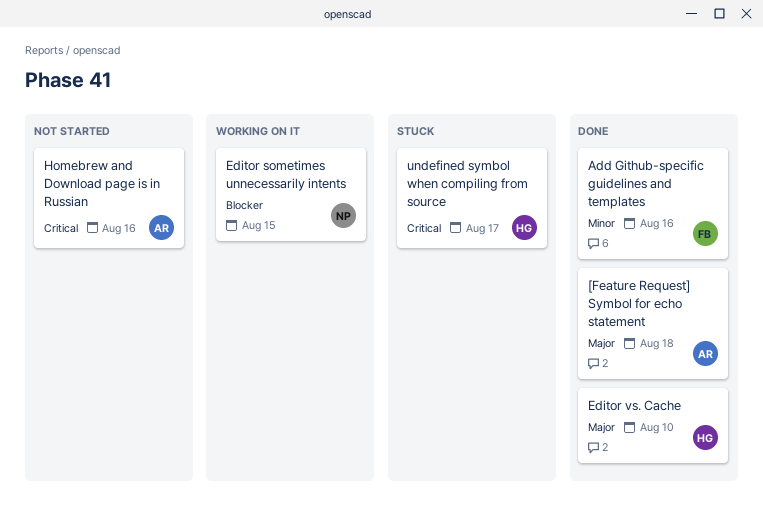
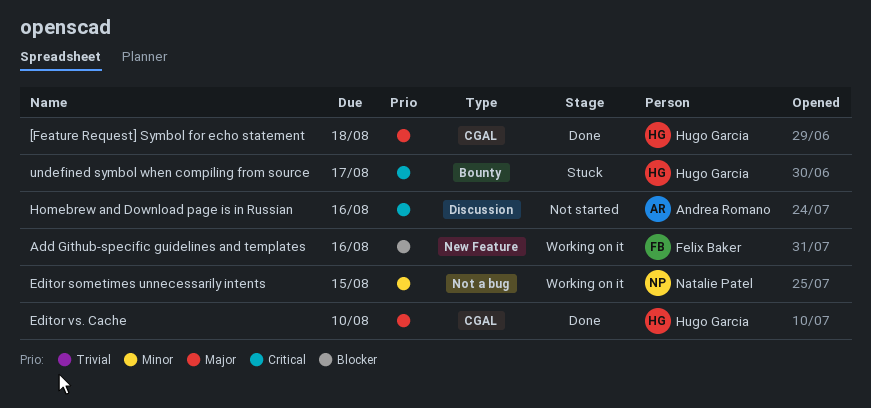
[Feature Request] Symbol for echo statement, owner: Andrea Romano -> Hugo Garcia
Add Github-specific guidelines and templates, status: Done -> Working on it
Add Github-specific guidelines and templates, priority: Minor -> Blocker
Editor sometimes unnecessarily intents, priority: Blocker -> Minor

